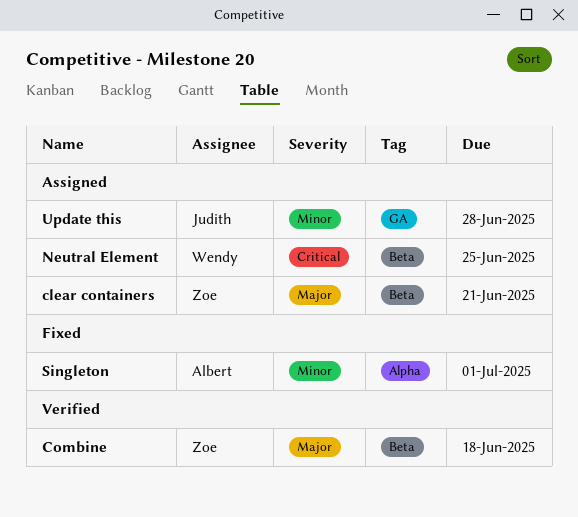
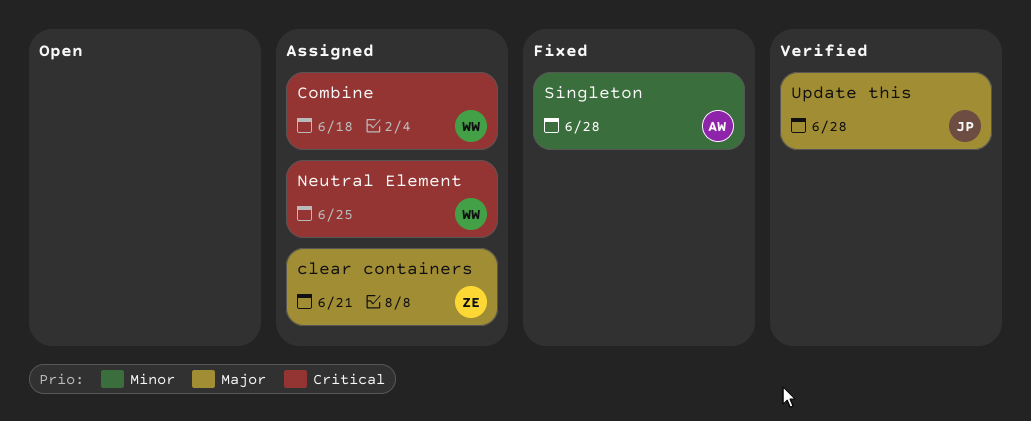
Combine, status: Verified -> Assigned
Combine, owner: Zoe -> Wendy
Combine, priority: Major -> Critical
Singleton, due: Jul 1 -> Jun 28
Update this, status: Assigned -> Verified
Update this, priority: Minor -> Major

